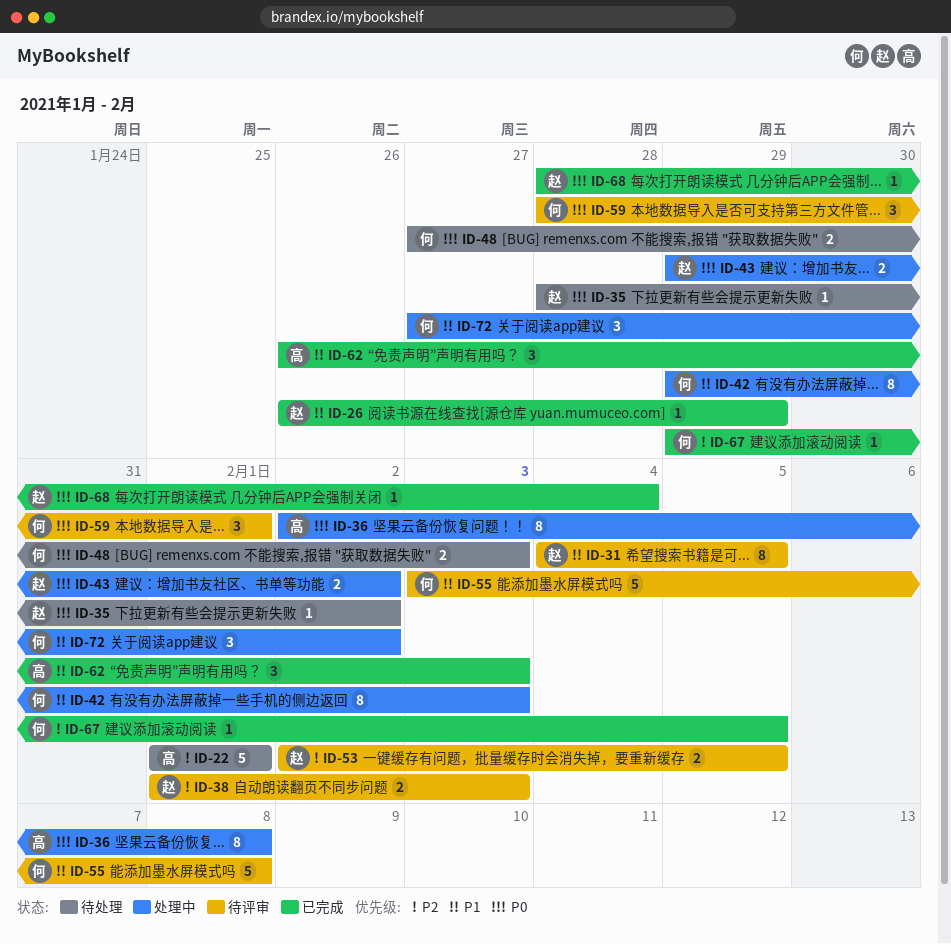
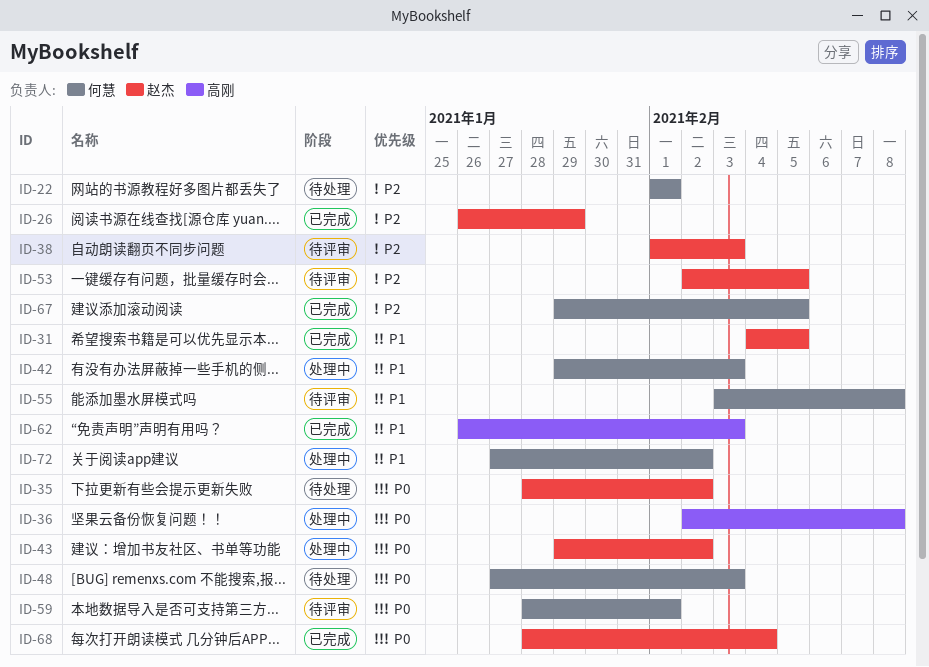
ID-22, owner: 高刚 -> 何慧
ID-26, priority: P1 -> P2
ID-31, status: 待评审 -> 已完成

